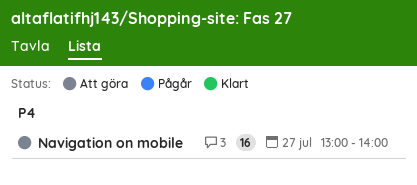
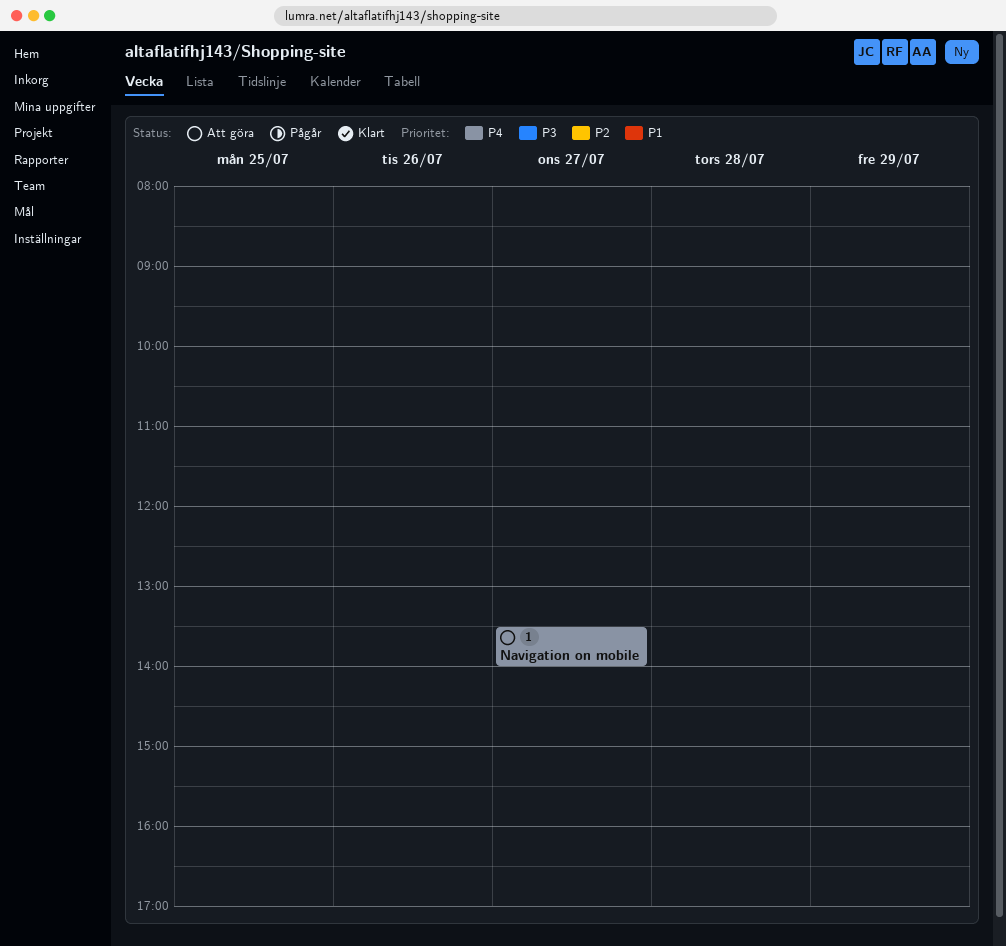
Navigation on mobile, estimate: 16 -> 1
Navigation on mobile, begins: 13:00 -> 13:30

